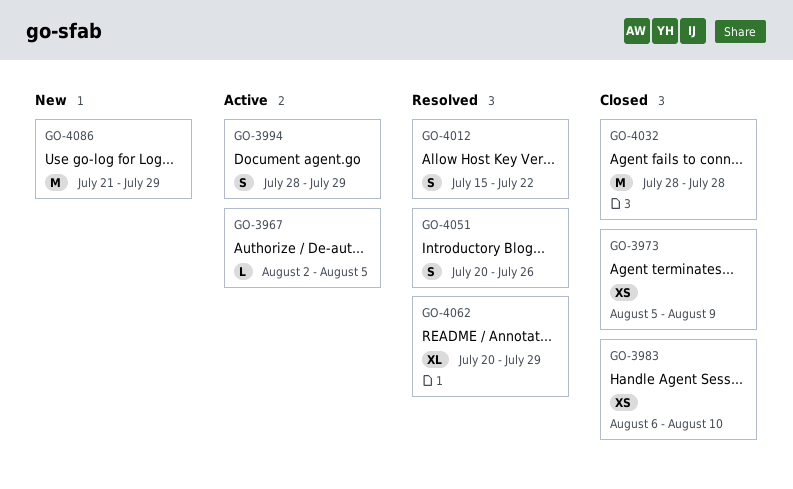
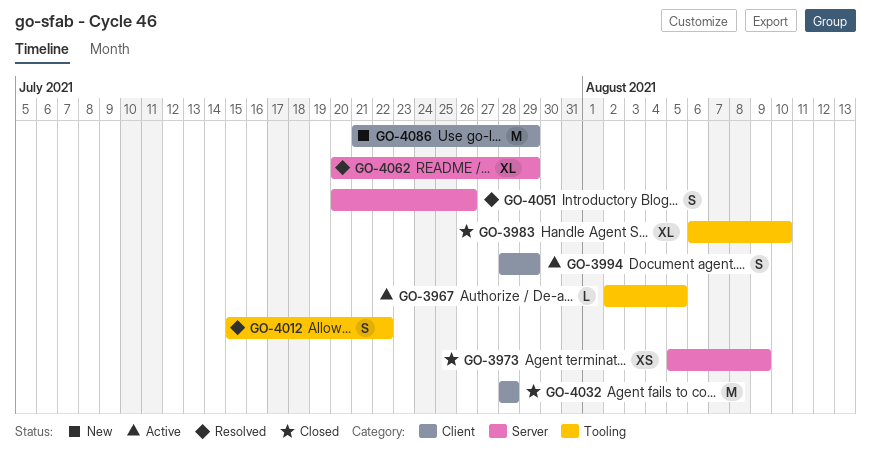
GO-3983, estimate: XS -> XL

